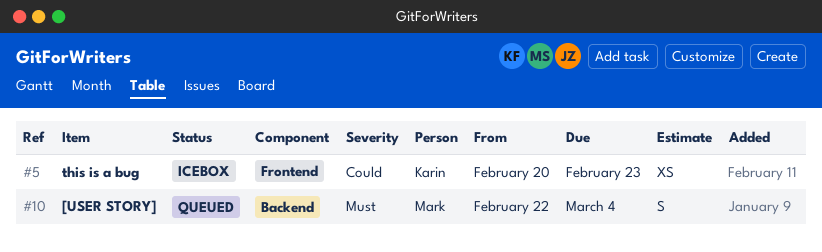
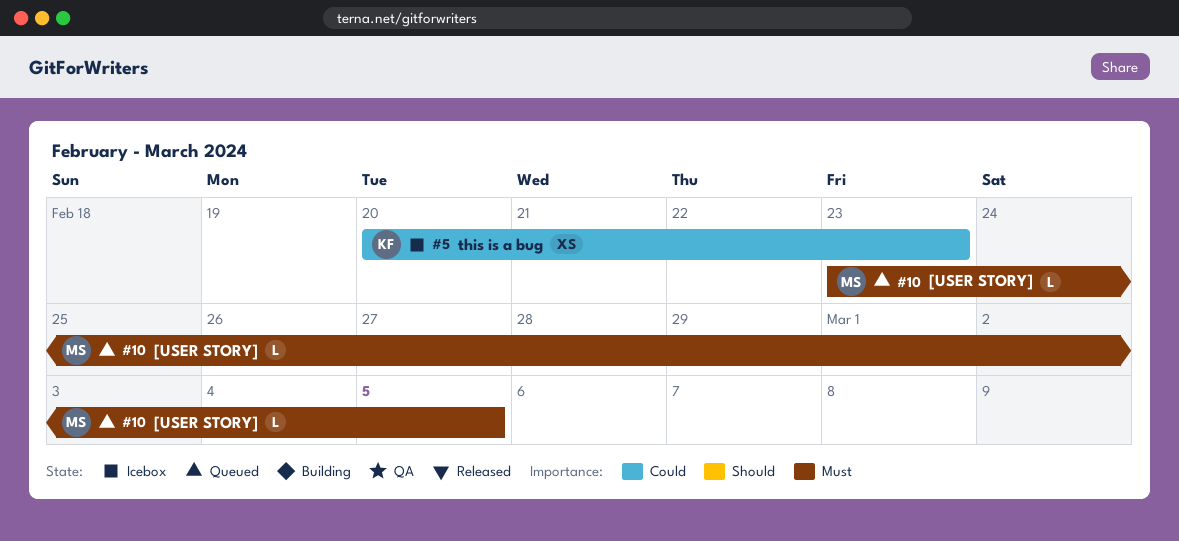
#10, estimate: S -> L
#10, start: Feb 22 -> Feb 23
#10, due: Mar 4 -> Mar 5

